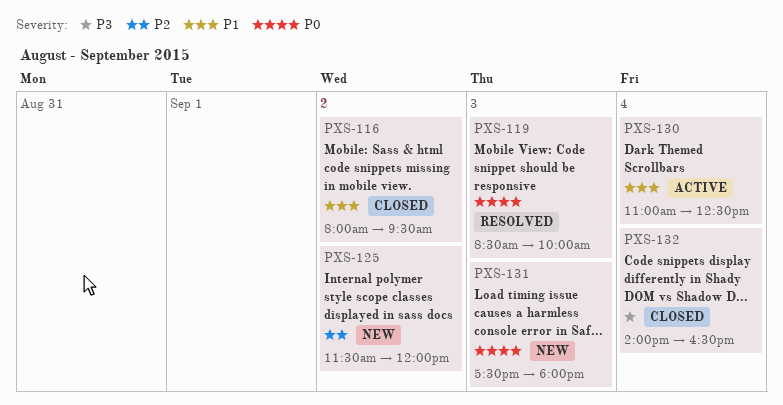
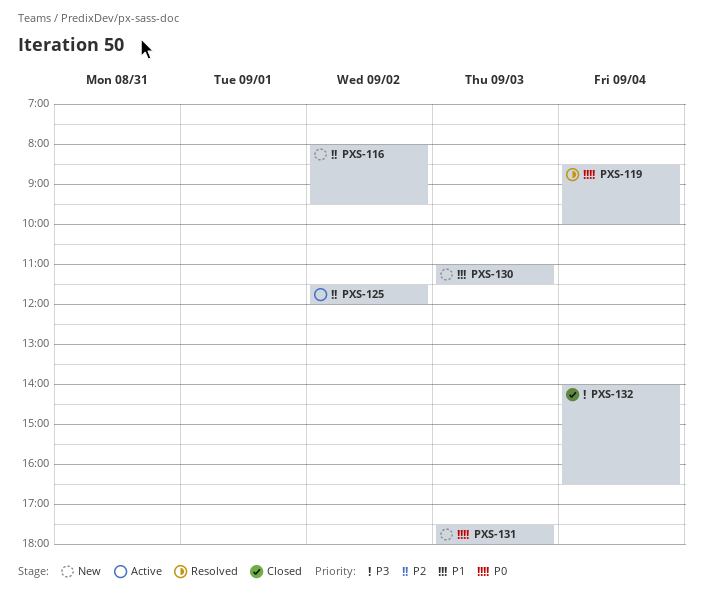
PXS-116, status: Closed -> New
PXS-116, priority: P1 -> P2
PXS-119, day: Sep 3 -> Sep 4
PXS-125, status: New -> Active
PXS-130, status: Active -> New
PXS-130, day: Sep 4 -> Sep 3
PXS-130, ends: 12:30 -> 11:30

